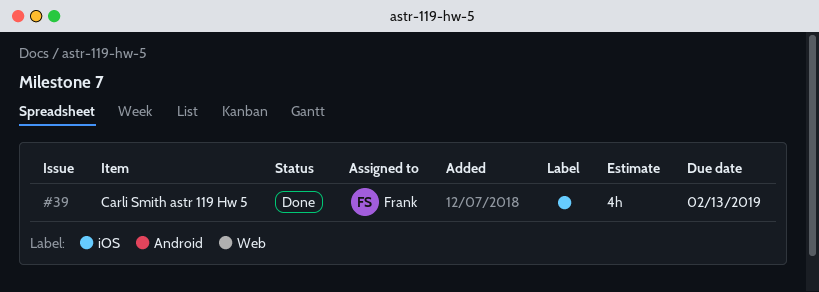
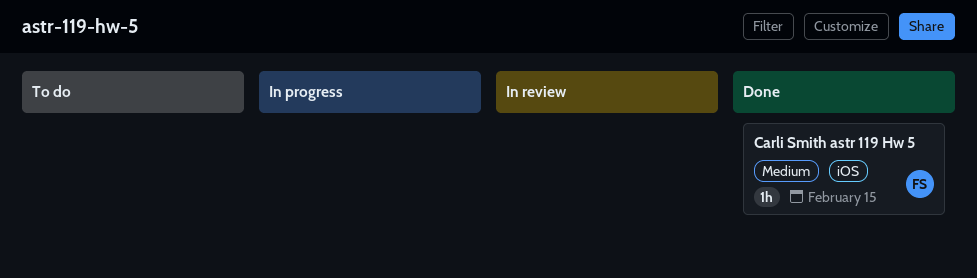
Carli Smith astr 119 Hw 5, estimate: 4h -> 1h
Carli Smith astr 119 Hw 5, due: Feb 13 -> Feb 15

